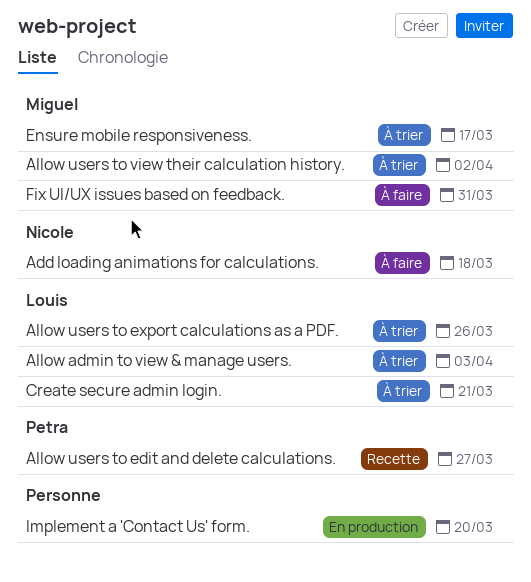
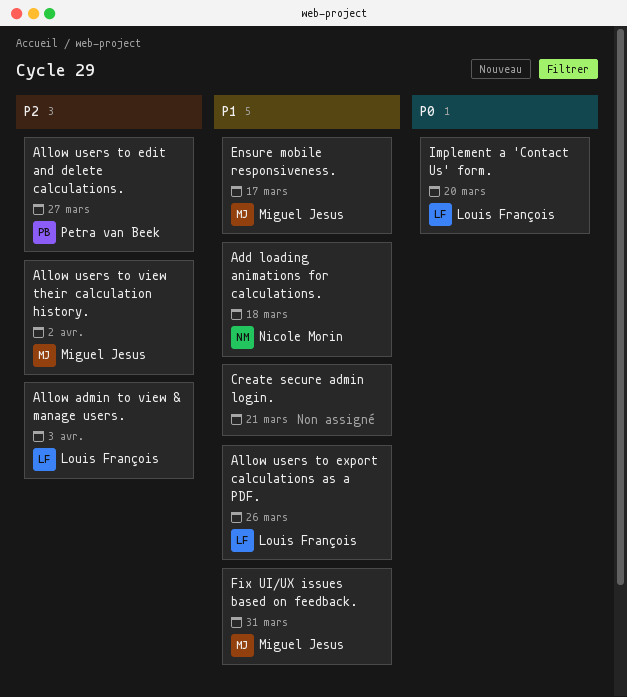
Create secure admin login., owner: Louis François -> none
Implement a 'Contact Us' form., owner: none -> Louis François

